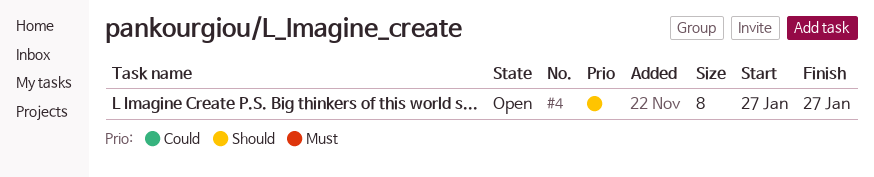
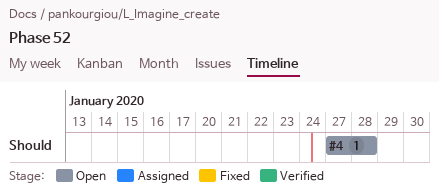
#4, estimate: 8 -> 1
#4, due: Jan 27 -> Jan 28

